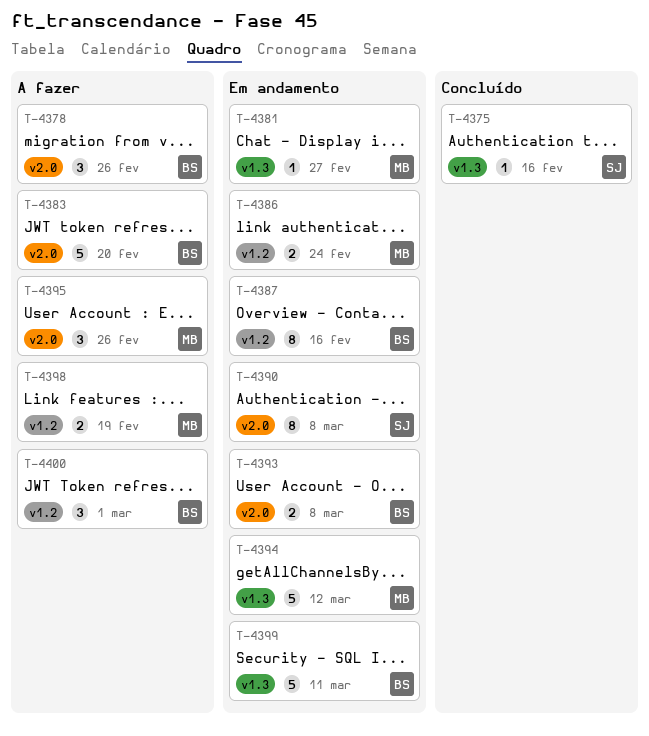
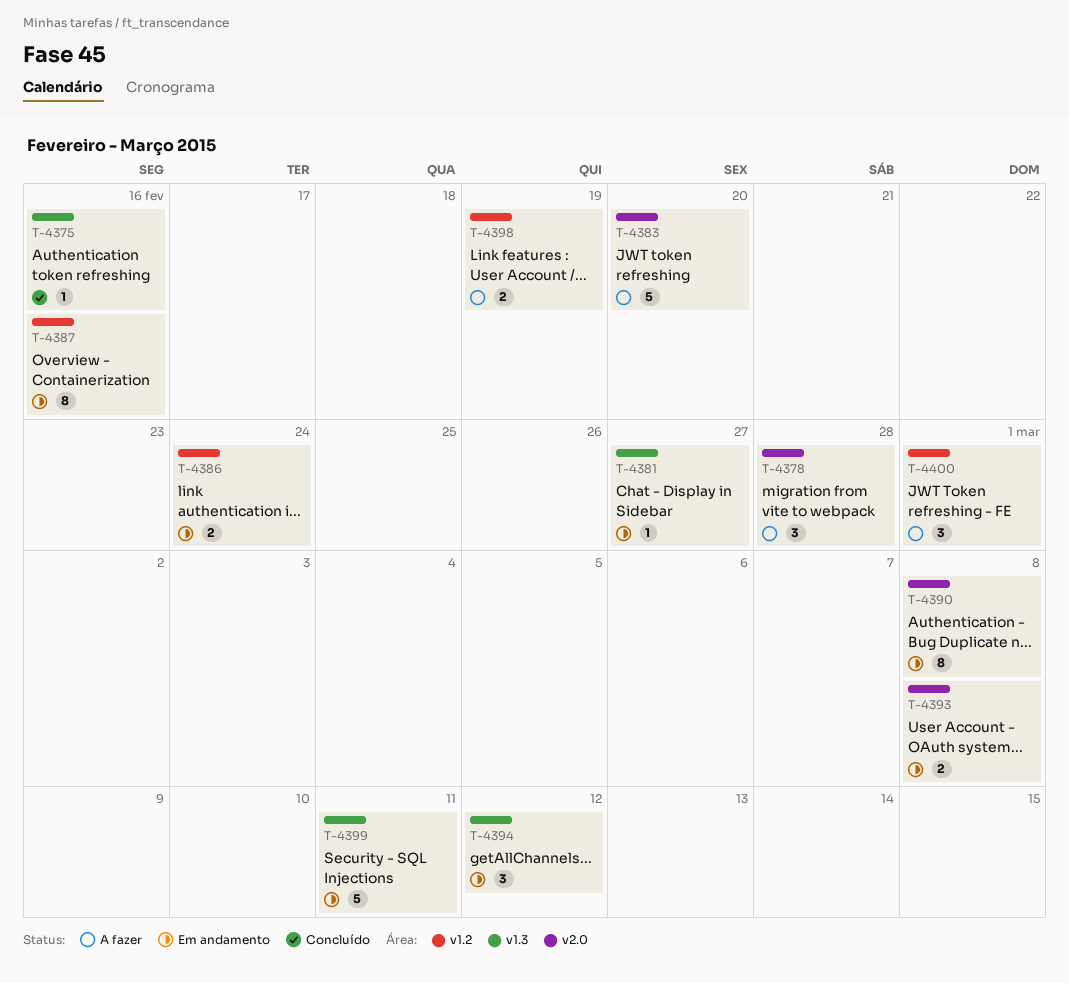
T-4378, due: Feb 26 -> Feb 28
T-4394, estimate: 5 -> 3
T-4395: present -> none

